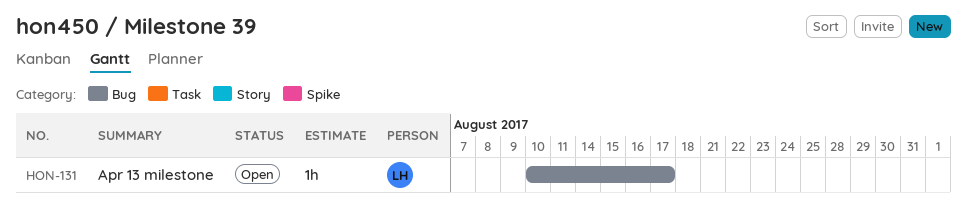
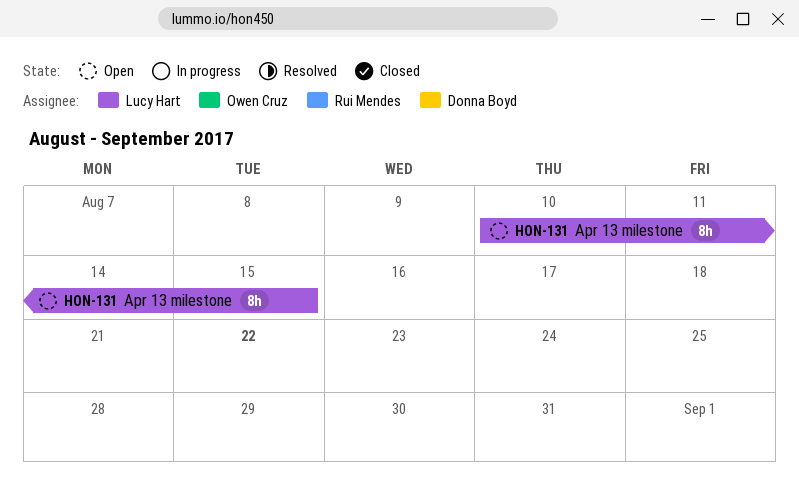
HON-131, estimate: 1h -> 8h
HON-131, due: Aug 17 -> Aug 15

